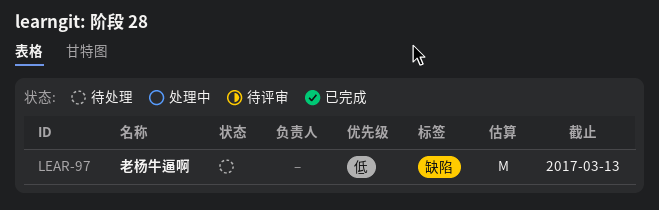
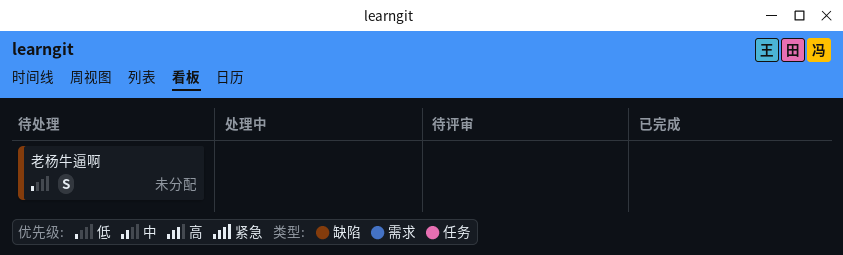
老杨牛逼啊, estimate: M -> S

